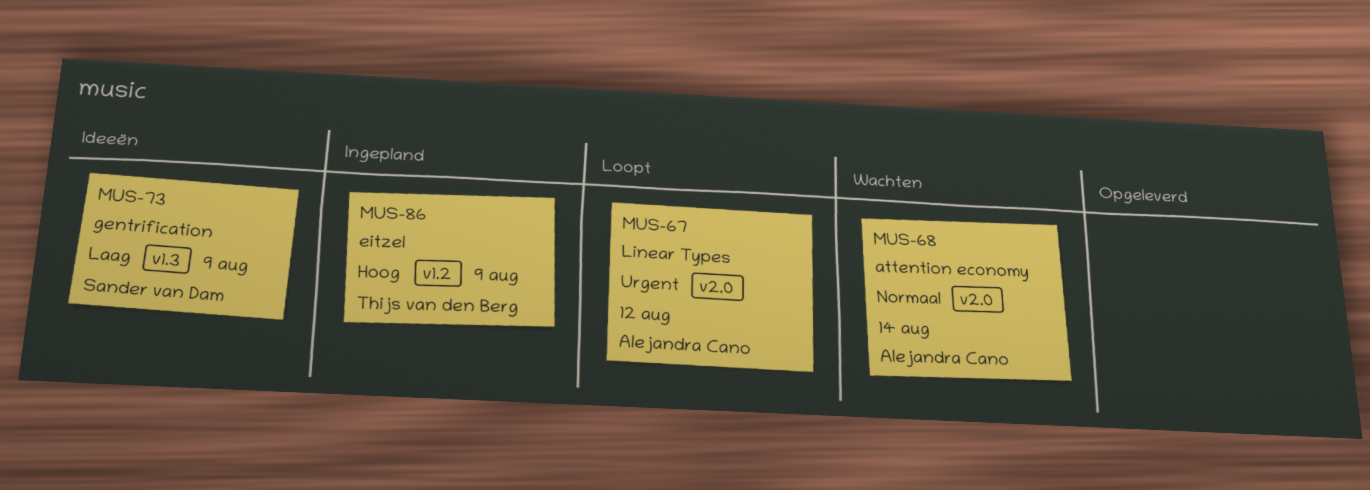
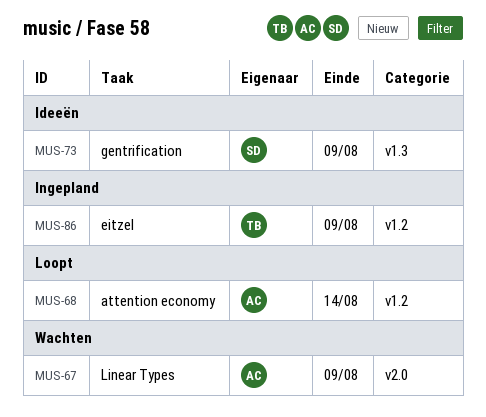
MUS-67, status: Loopt -> Wachten
MUS-67, due: Aug 12 -> Aug 9
MUS-68, status: Wachten -> Loopt
MUS-68, label: v2.0 -> v1.2

